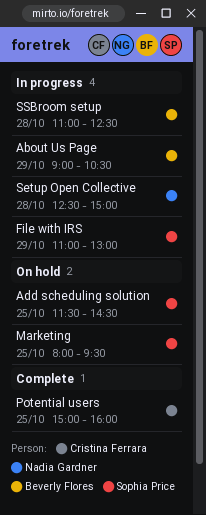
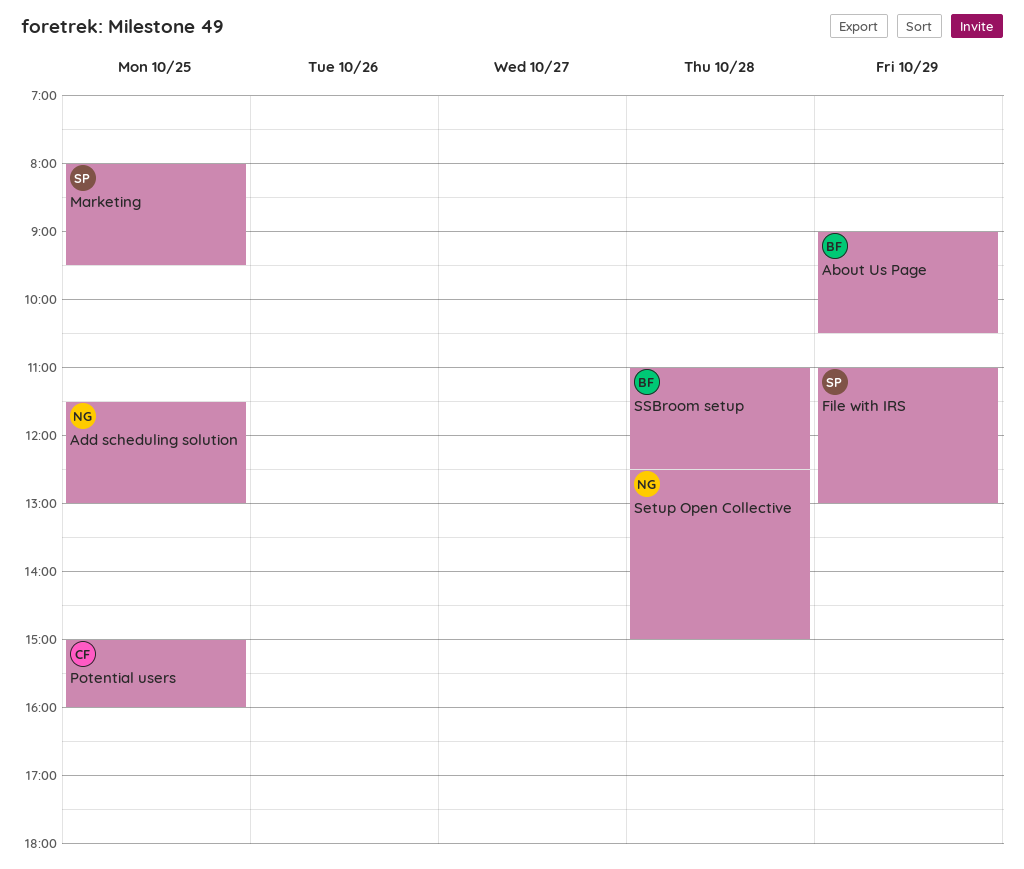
Add scheduling solution, owner: Sophia Price -> Nadia Gardner
Add scheduling solution, ends: 14:30 -> 13:00

